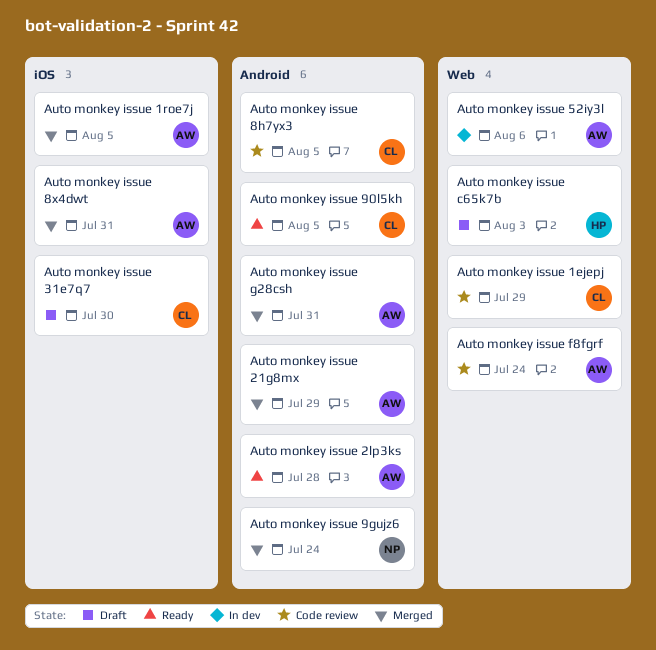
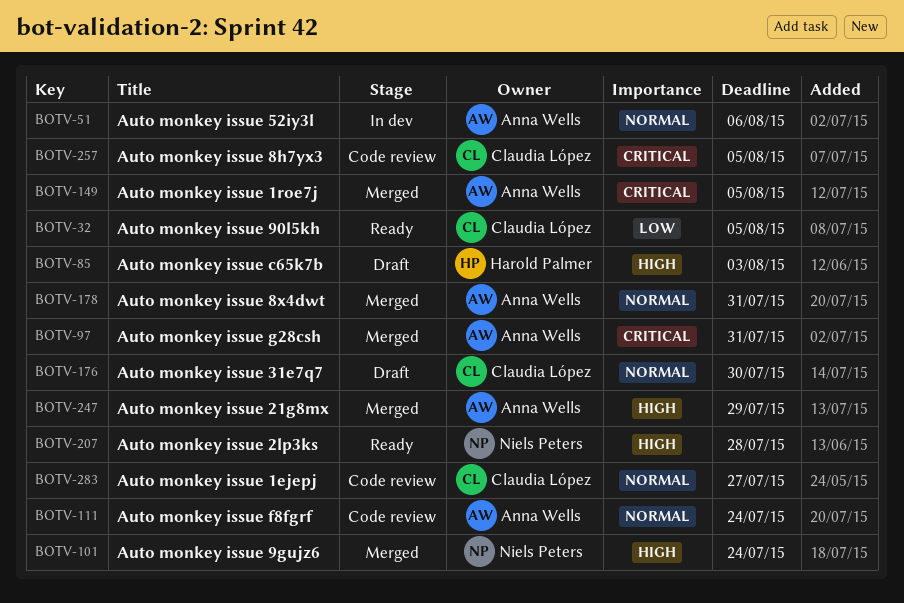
Auto monkey issue 1ejepj, due: Jul 29 -> Jul 27
Auto monkey issue 2lp3ks, owner: Anna Wells -> Niels Peters

